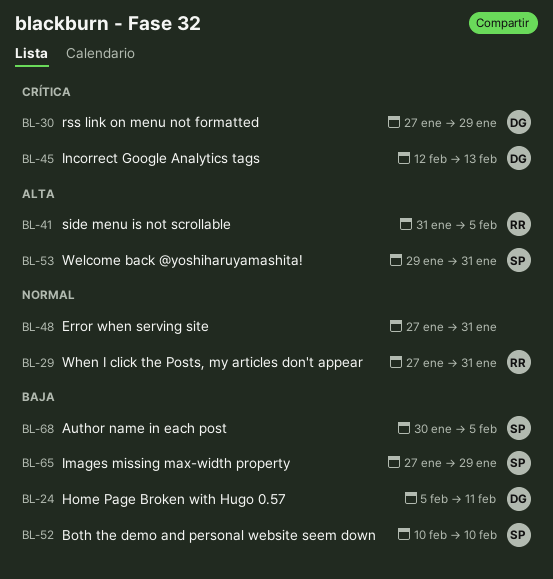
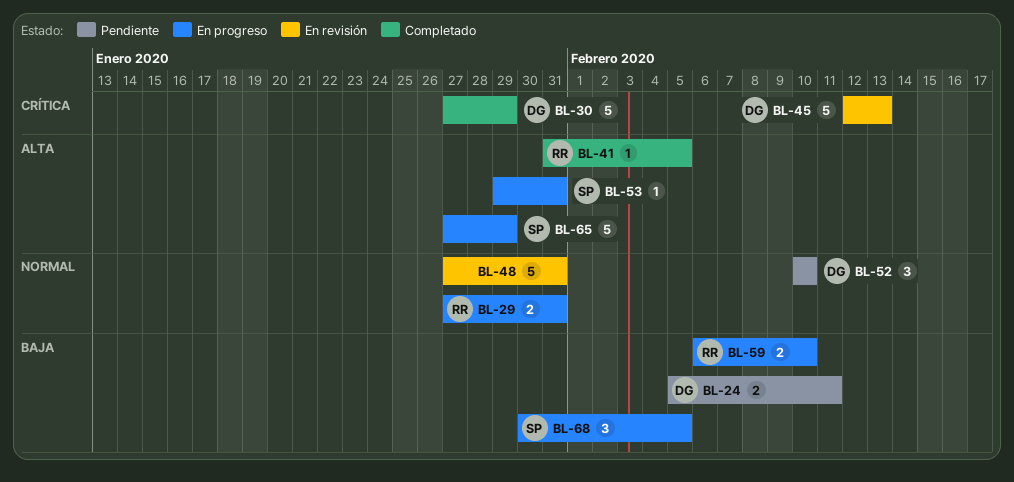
BL-52, owner: SP -> DG
BL-52, priority: Baja -> Normal
BL-59: none -> present
BL-65, priority: Baja -> Alta

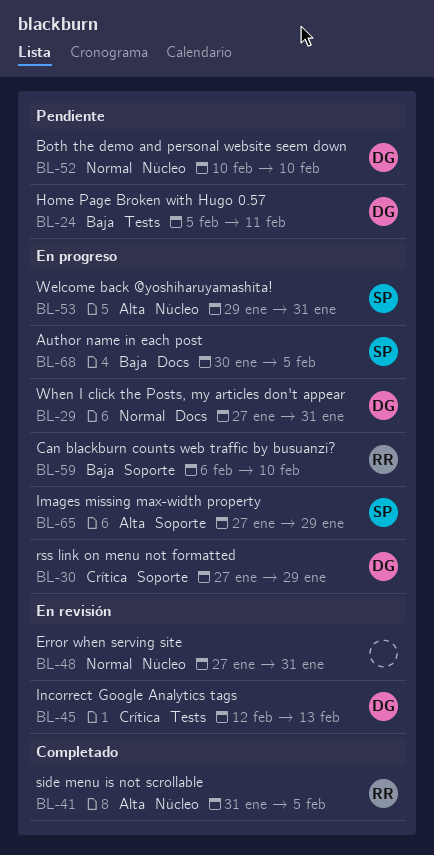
BL-29, owner: RR -> DG
BL-30, status: Completado -> En progreso

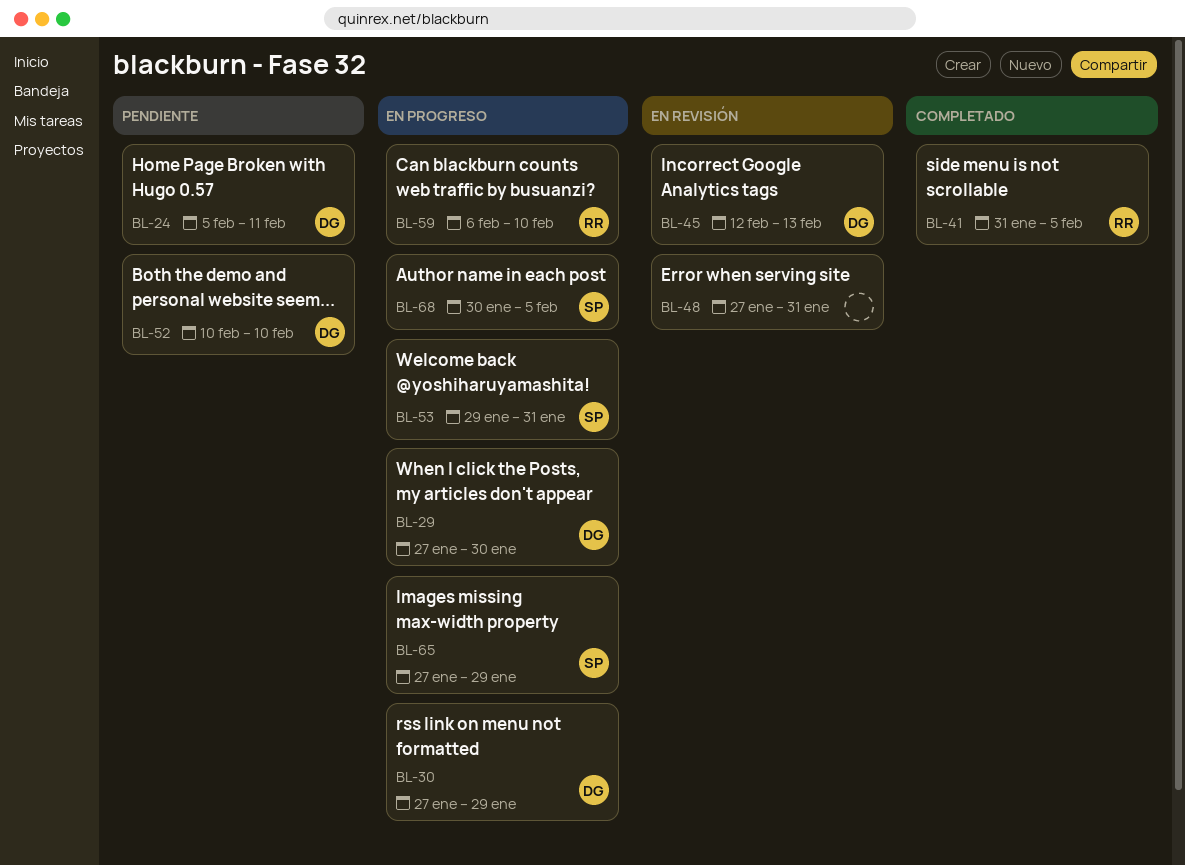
BL-29, due: Jan 31 -> Jan 30

